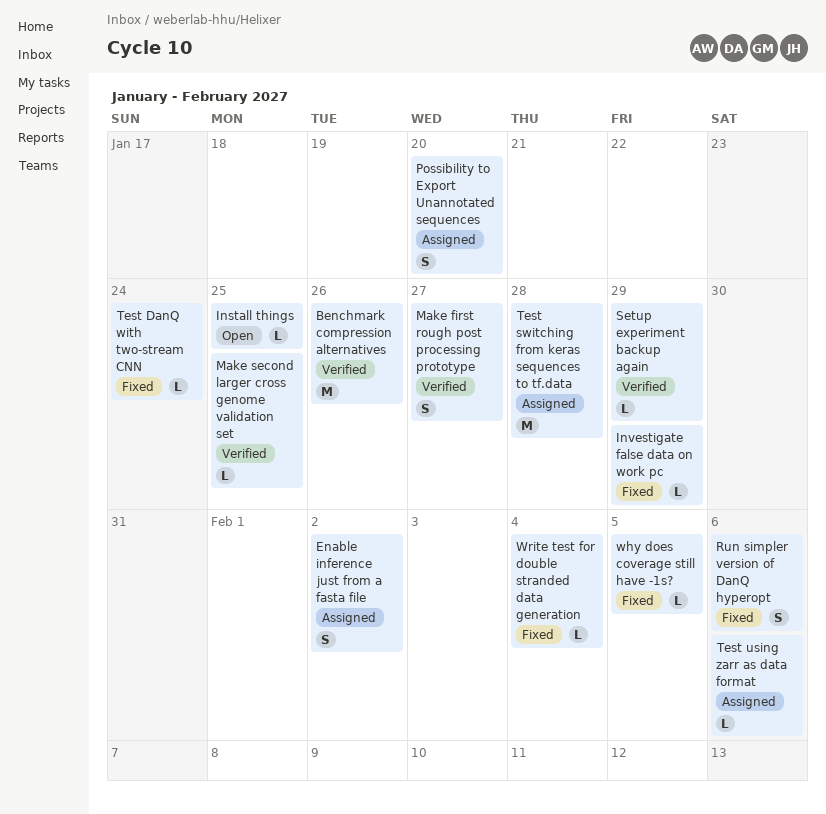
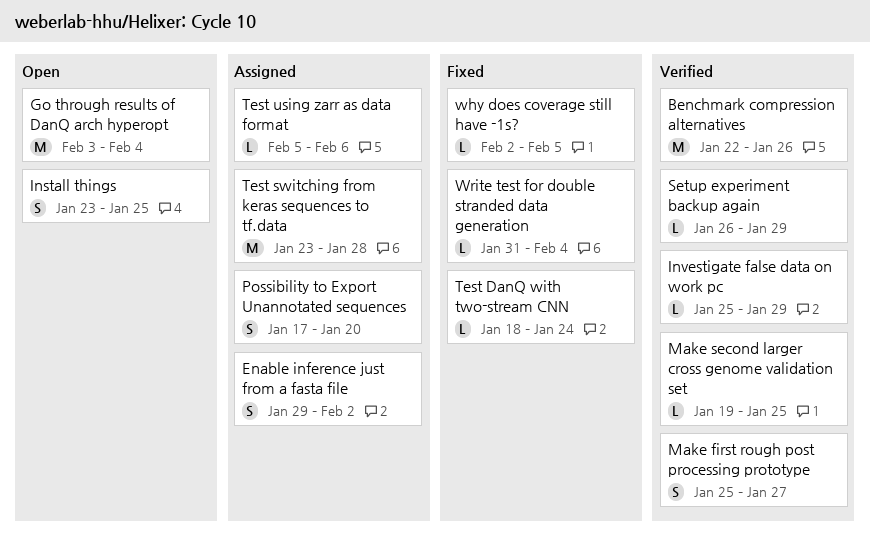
Go through results of DanQ arch hyperopt: none -> present
Install things, estimate: L -> S
Investigate false data on work pc, status: Fixed -> Verified
Run simpler version of DanQ hyperopt: present -> none

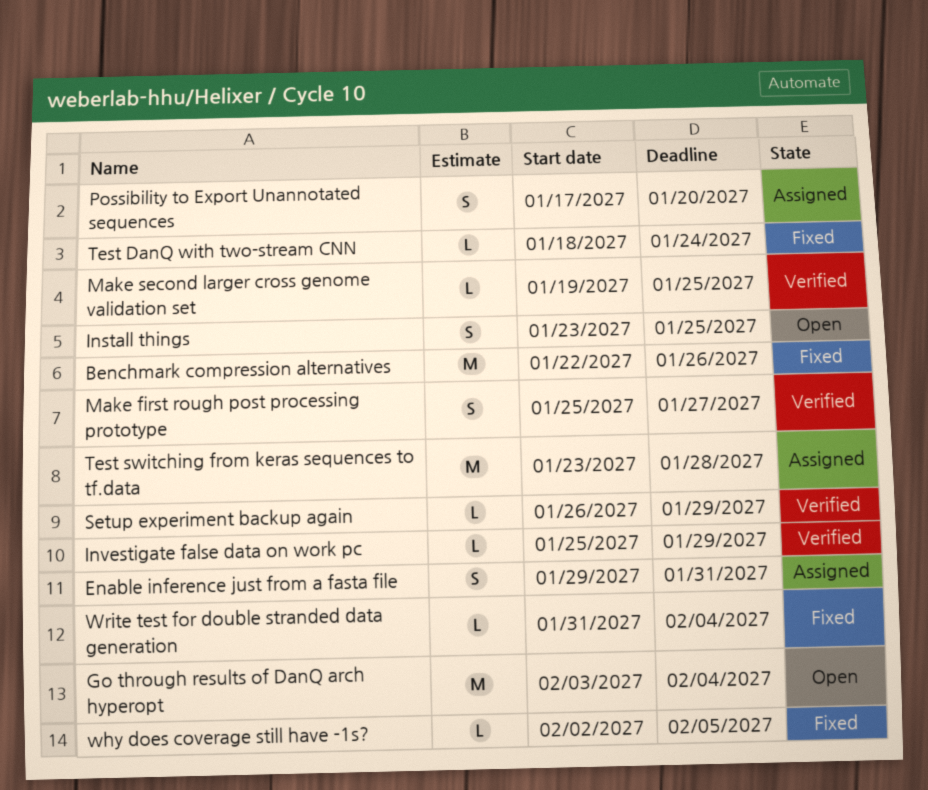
Benchmark compression alternatives, status: Verified -> Fixed
Enable inference just from a fasta file, due: Feb 2 -> Jan 31
Test using zarr as data format: present -> none

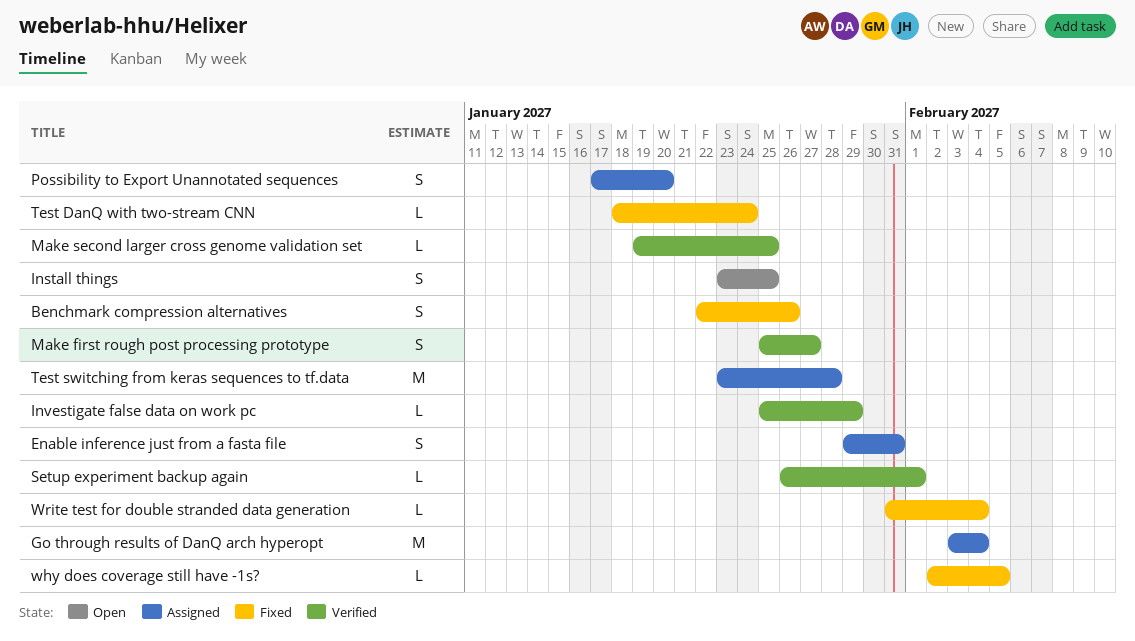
Benchmark compression alternatives, estimate: M -> S
Go through results of DanQ arch hyperopt, status: Open -> Assigned
Setup experiment backup again, due: Jan 29 -> Feb 1

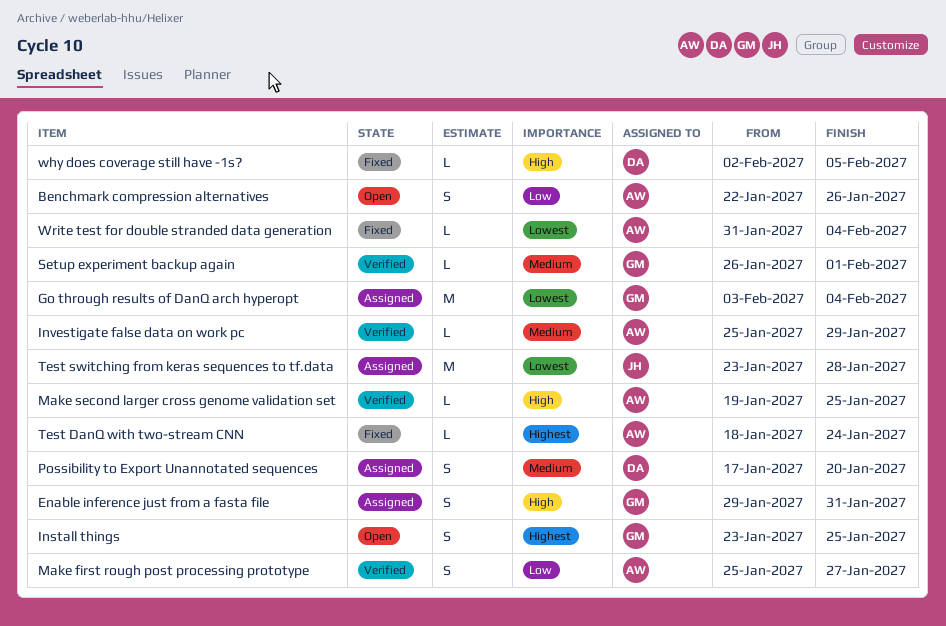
Benchmark compression alternatives, status: Fixed -> Open

